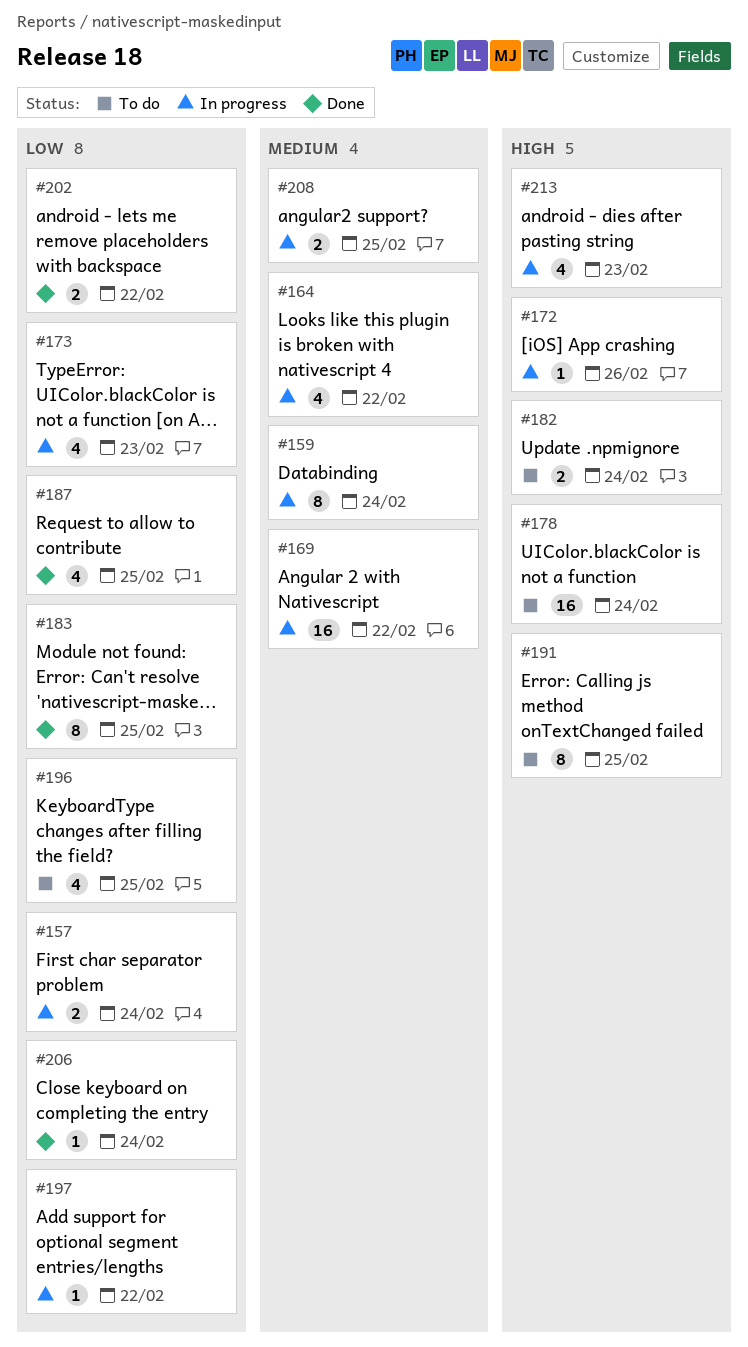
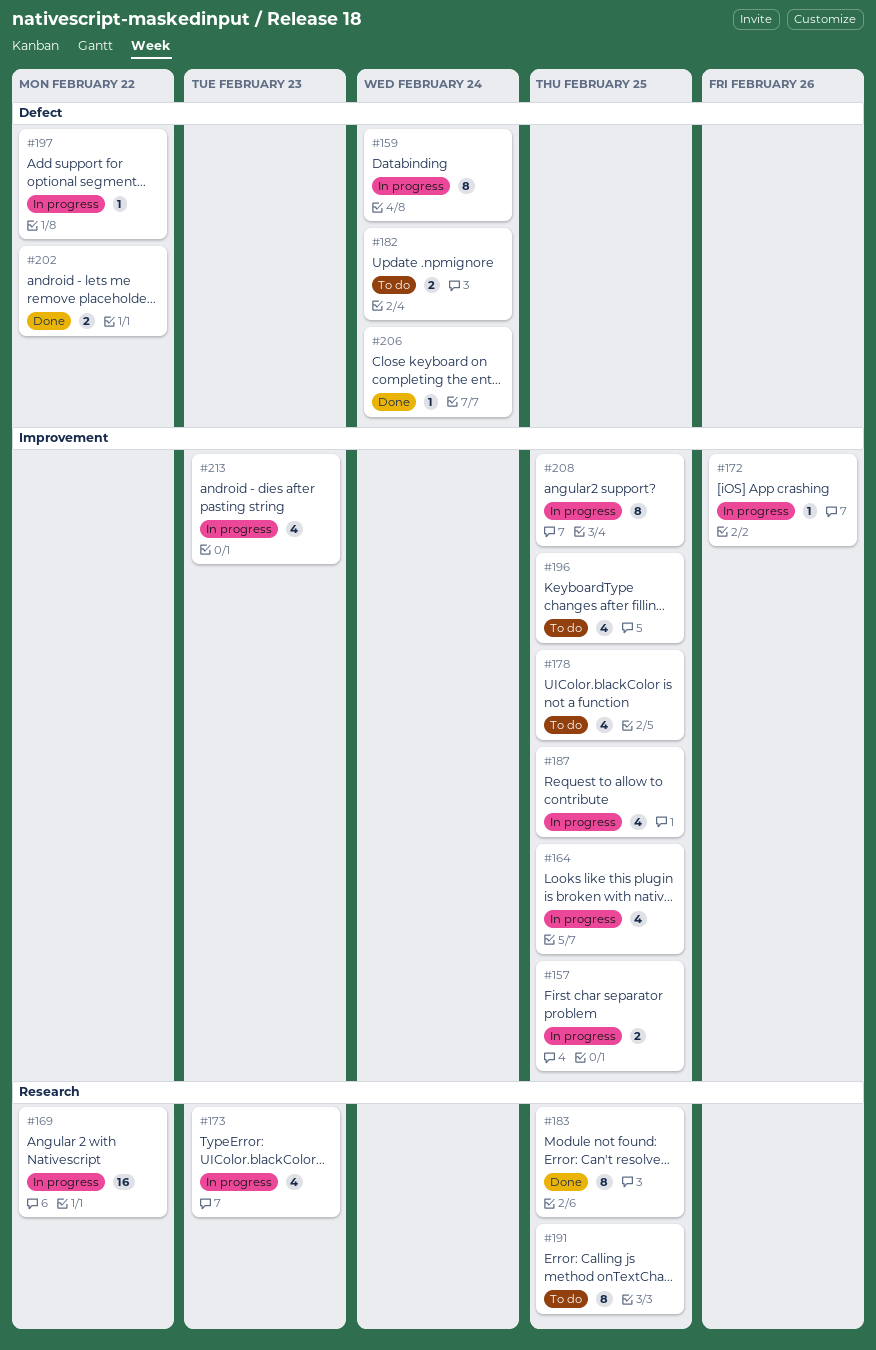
#157, due: Feb 24 -> Feb 25
#164, due: Feb 22 -> Feb 25
#178, estimate: 16 -> 4
#178, due: Feb 24 -> Feb 25
#187, status: Done -> In progress
#208, estimate: 2 -> 8

